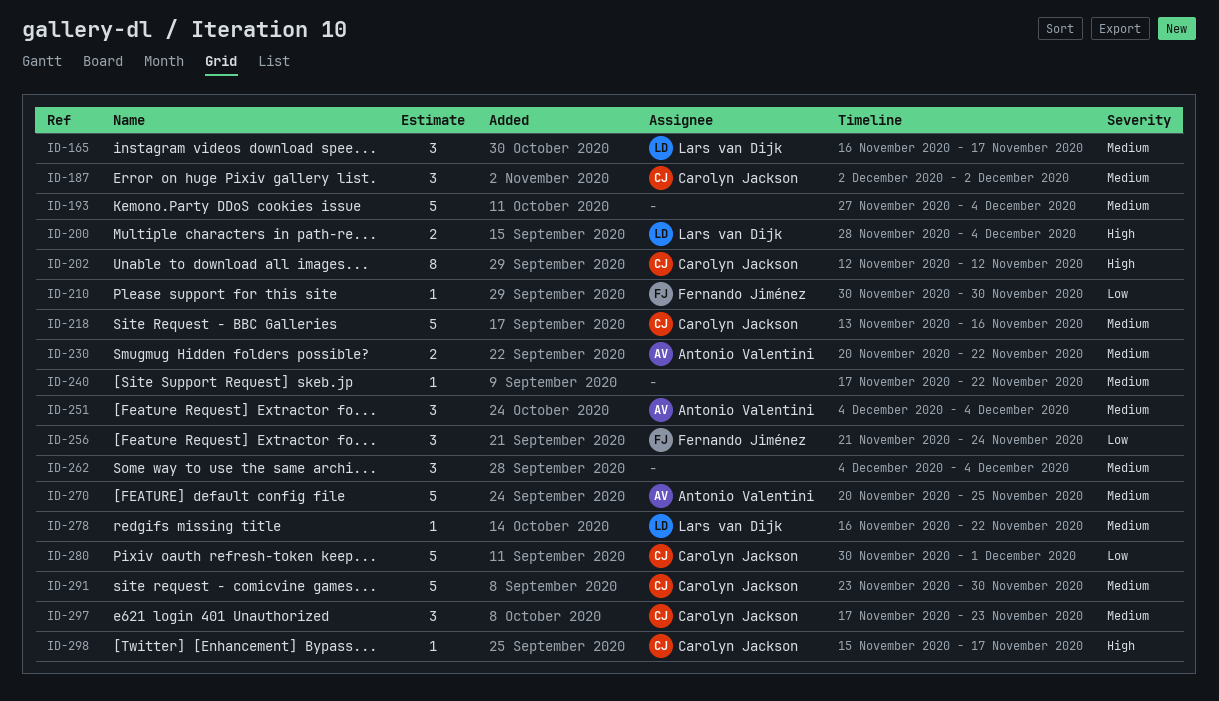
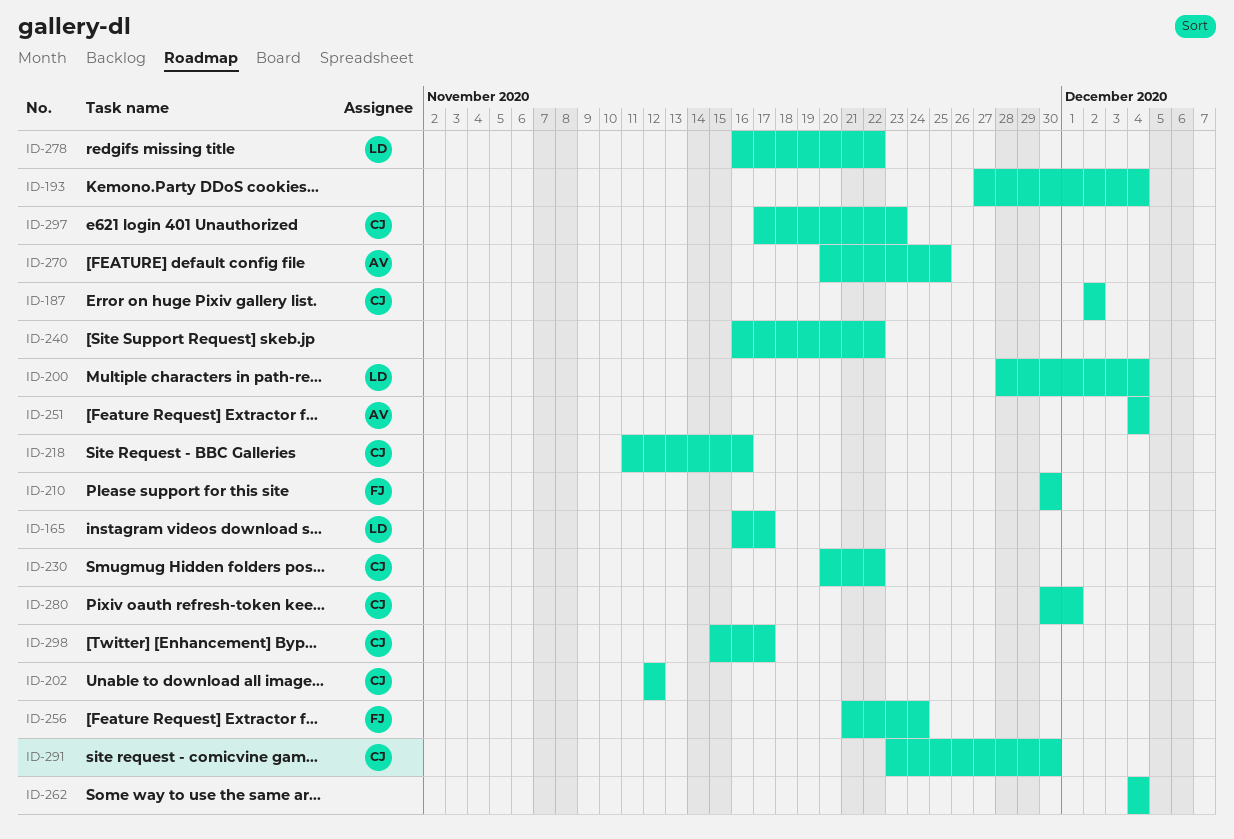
ID-218, start: Nov 13 -> Nov 11
ID-230, owner: Antonio Valentini -> Carolyn Jackson
ID-240, start: Nov 17 -> Nov 16

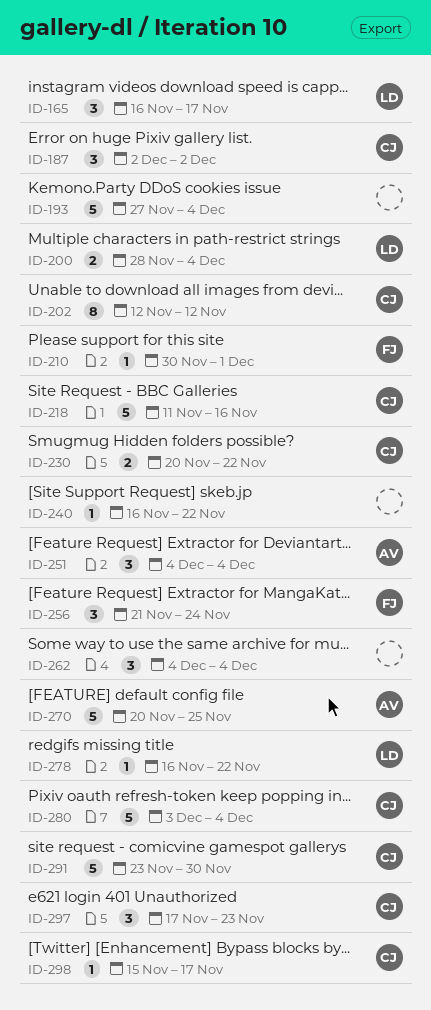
ID-210, due: Nov 30 -> Dec 1
ID-280, start: Nov 30 -> Dec 3
ID-280, due: Dec 1 -> Dec 4

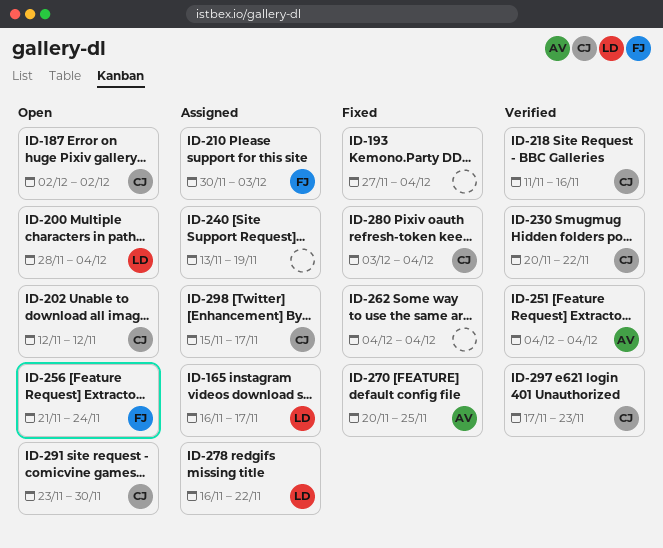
ID-210, due: Dec 1 -> Dec 3
ID-240, start: Nov 16 -> Nov 13
ID-240, due: Nov 22 -> Nov 19

